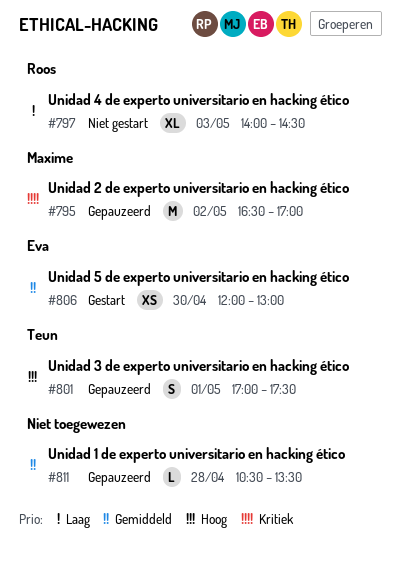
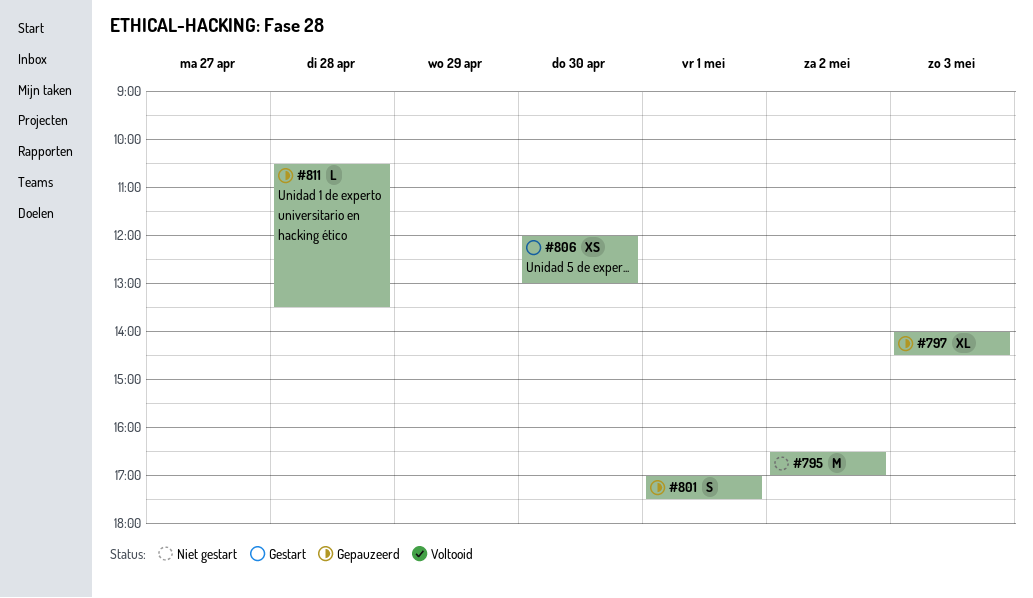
#795, status: Gepauzeerd -> Niet gestart
#797, status: Niet gestart -> Gepauzeerd

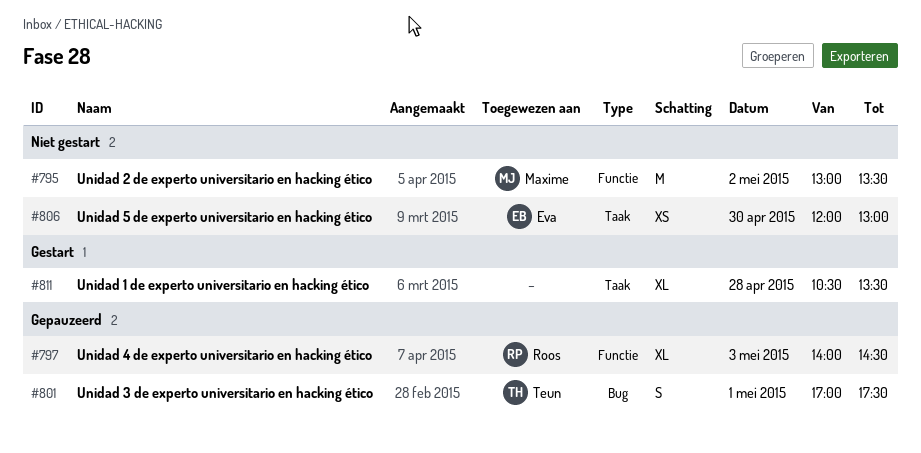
#795, begins: 16:30 -> 13:00
#795, ends: 17:00 -> 13:30
#806, status: Gestart -> Niet gestart
#811, status: Gepauzeerd -> Gestart
#811, estimate: L -> XL

